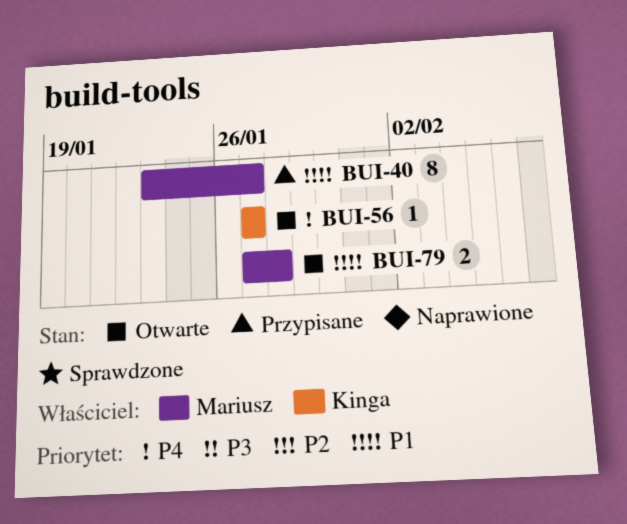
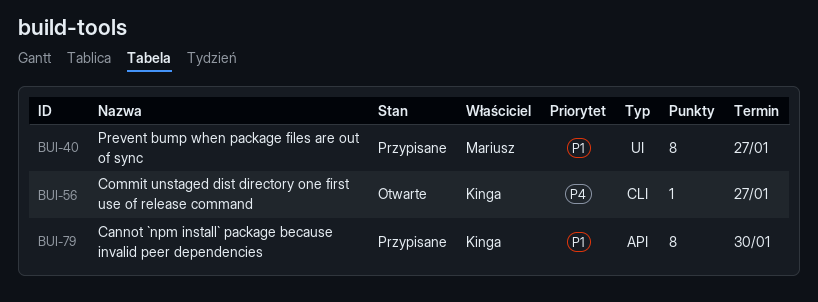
BUI-79, status: Otwarte -> Przypisane
BUI-79, owner: Mariusz -> Kinga
BUI-79, estimate: 2 -> 8
BUI-79, due: Jan 28 -> Jan 30

